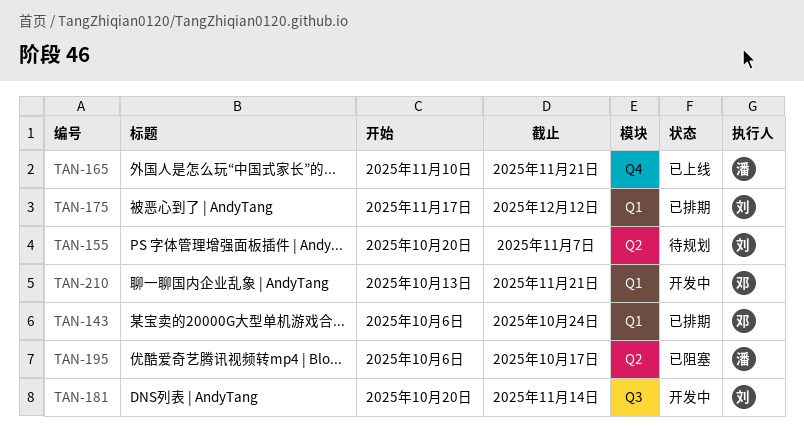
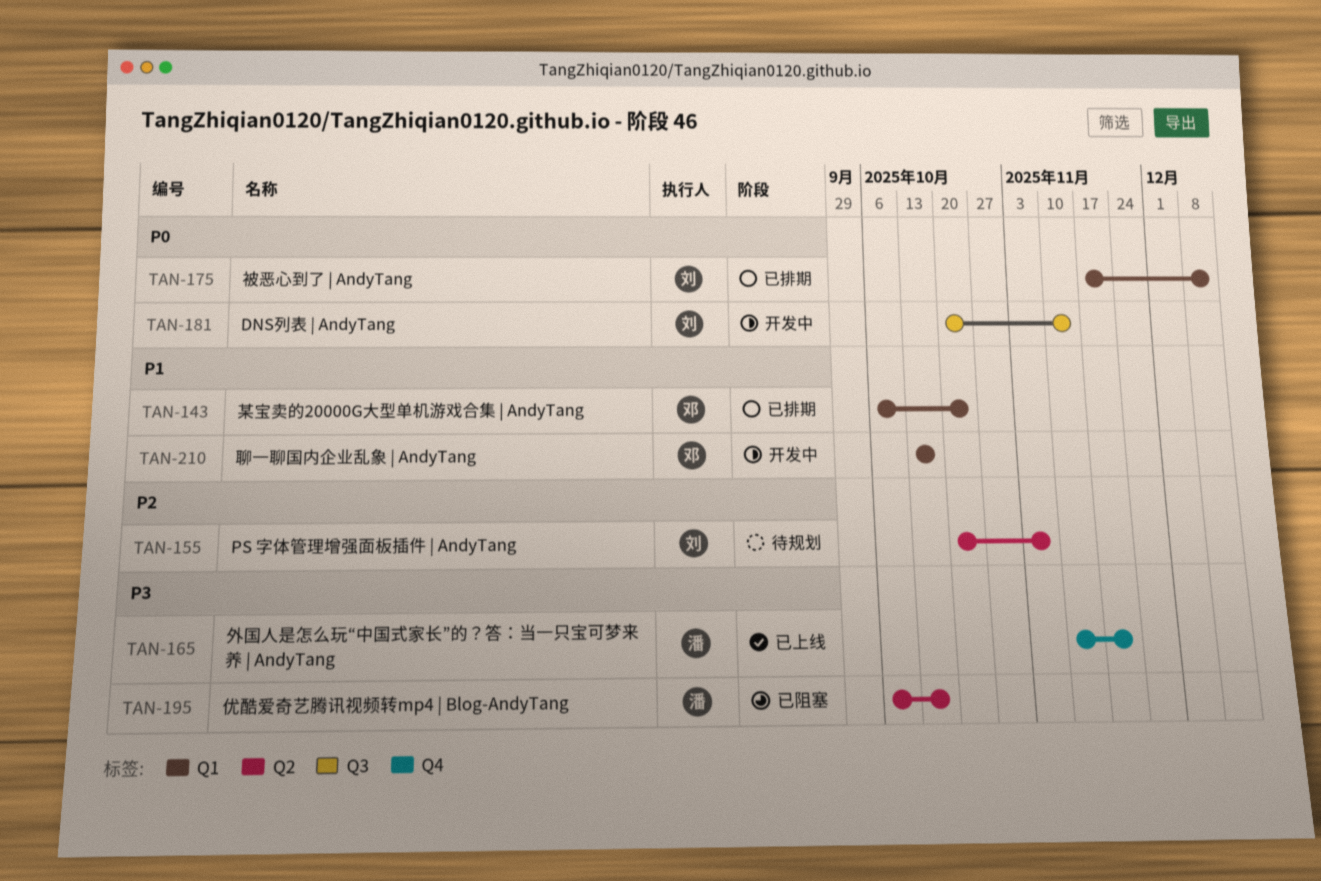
TAN-210, due: Nov 21 -> Oct 17

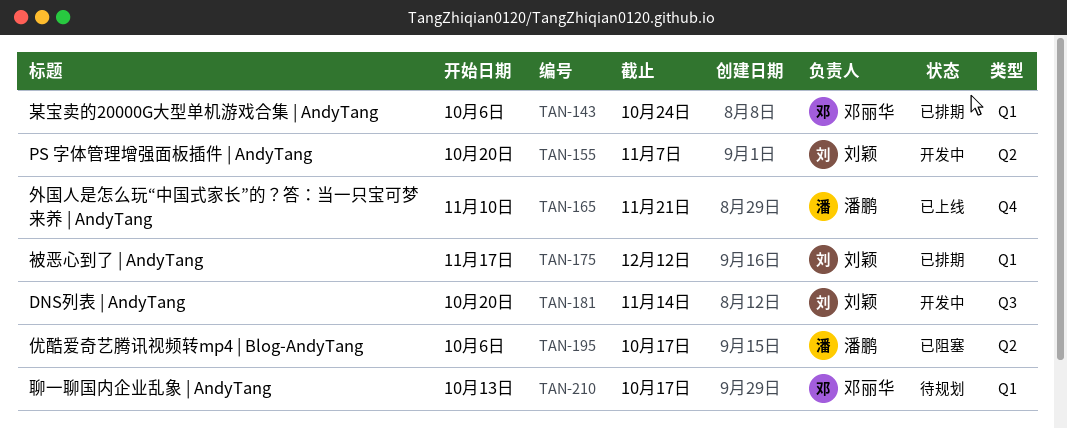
TAN-155, status: 待规划 -> 开发中
TAN-210, status: 开发中 -> 待规划

